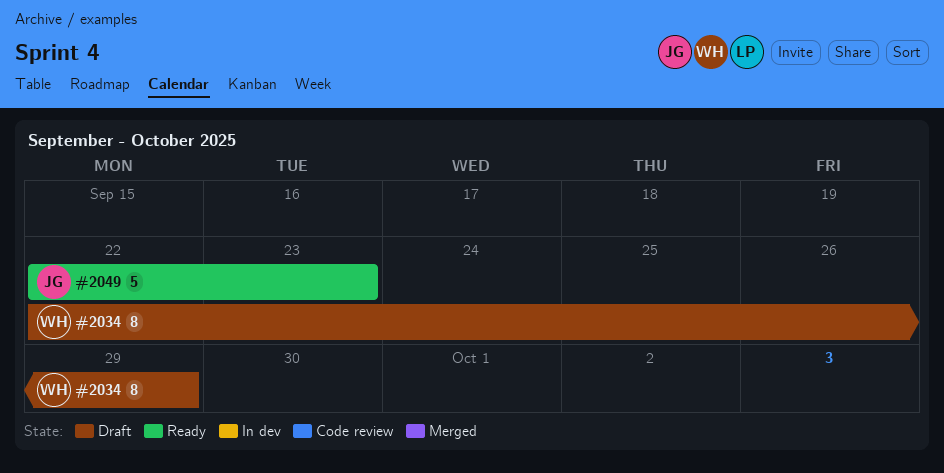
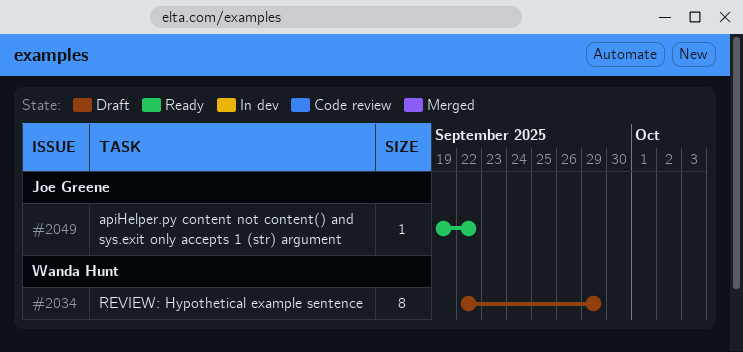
#2049, estimate: 5 -> 1
#2049, start: Sep 22 -> Sep 19
#2049, due: Sep 23 -> Sep 22

